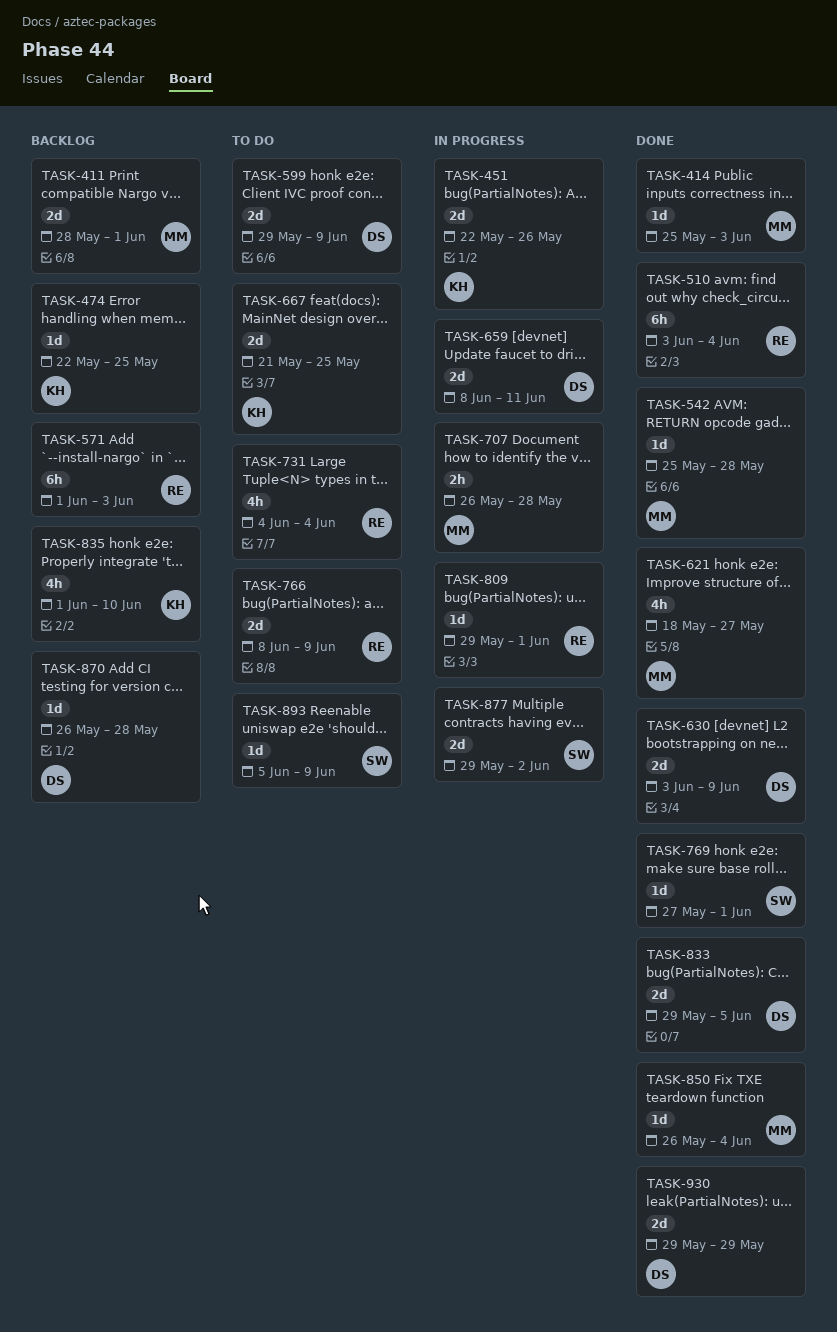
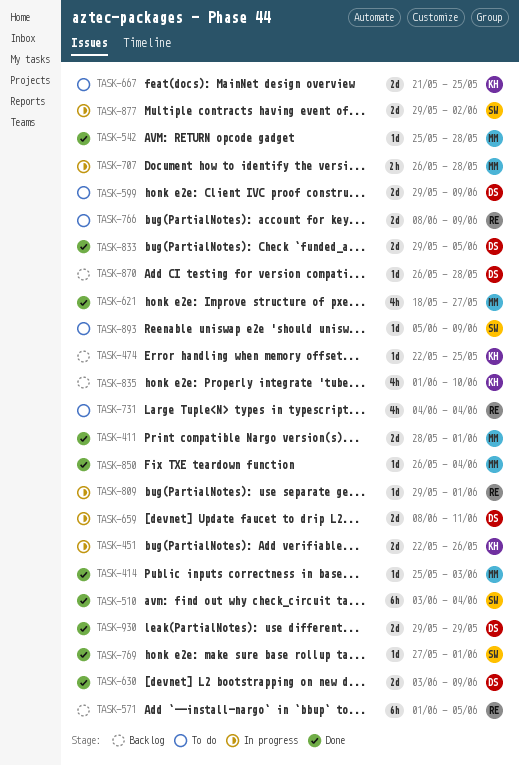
TASK-411, status: Backlog -> Done
TASK-510, owner: RE -> SW
TASK-571, due: Jun 3 -> Jun 5

